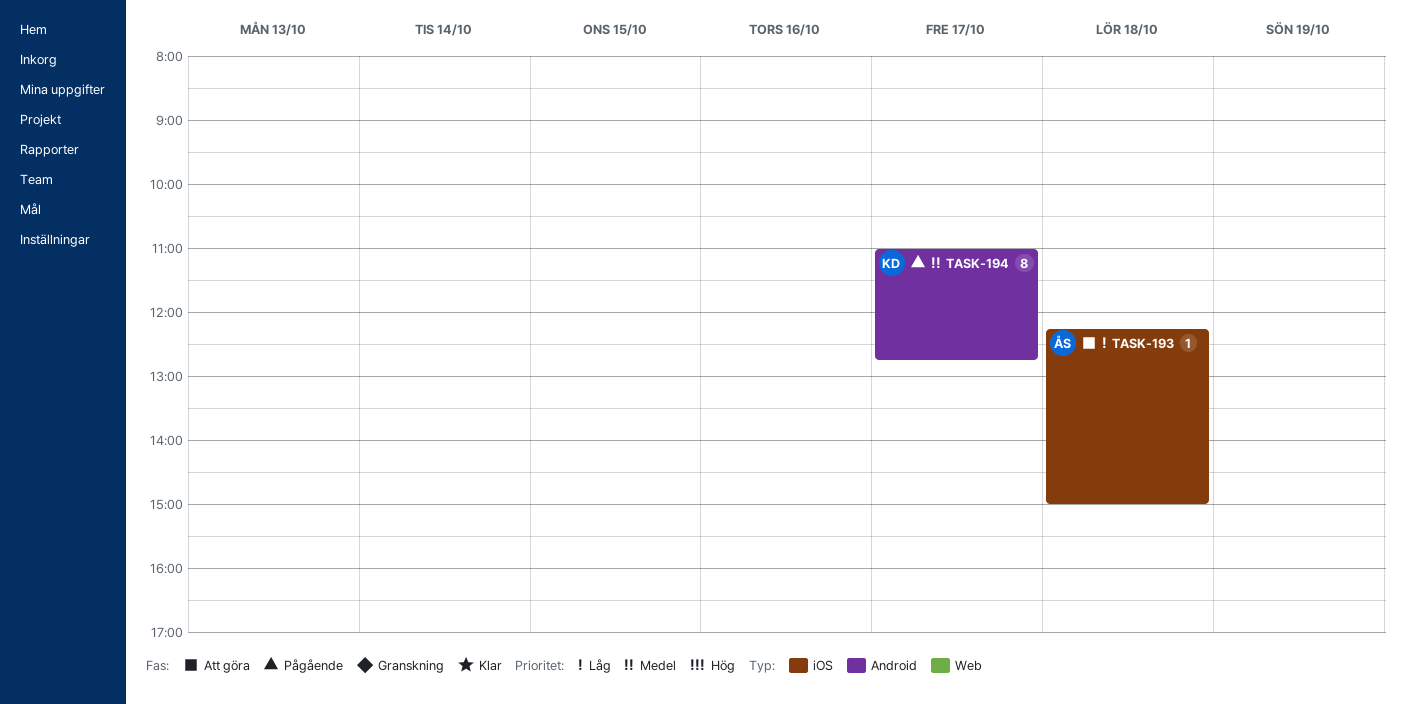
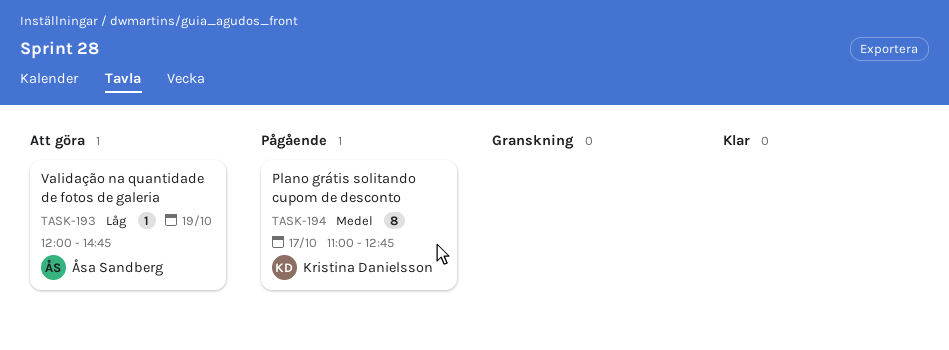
TASK-193, day: Oct 18 -> Oct 19
TASK-193, begins: 12:15 -> 12:00
TASK-193, ends: 15:00 -> 14:45

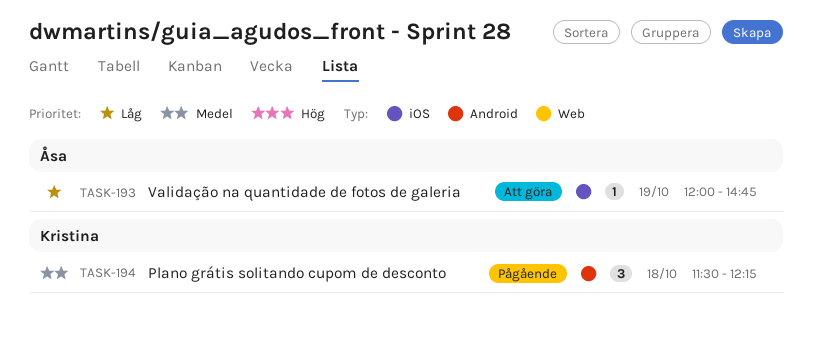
TASK-194, estimate: 8 -> 3
TASK-194, day: Oct 17 -> Oct 18
TASK-194, begins: 11:00 -> 11:30
TASK-194, ends: 12:45 -> 12:15

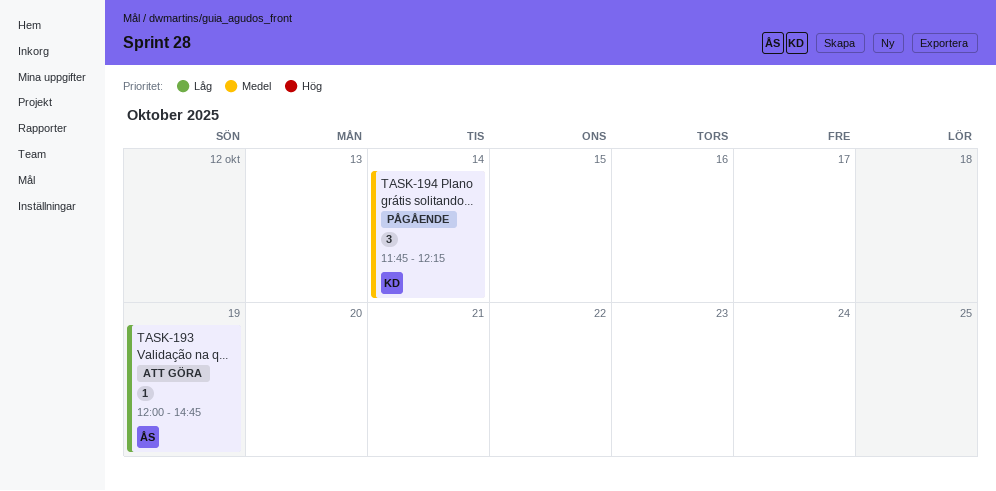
TASK-194, day: Oct 18 -> Oct 14
TASK-194, begins: 11:30 -> 11:45

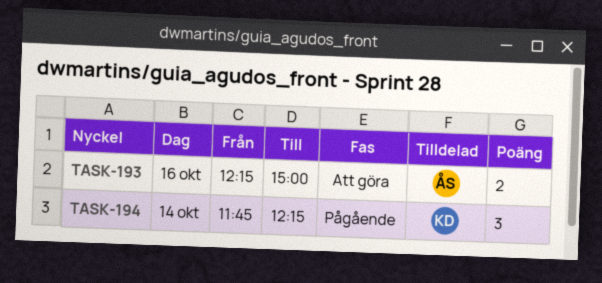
TASK-193, estimate: 1 -> 2
TASK-193, day: Oct 19 -> Oct 16
TASK-193, begins: 12:00 -> 12:15
TASK-193, ends: 14:45 -> 15:00

